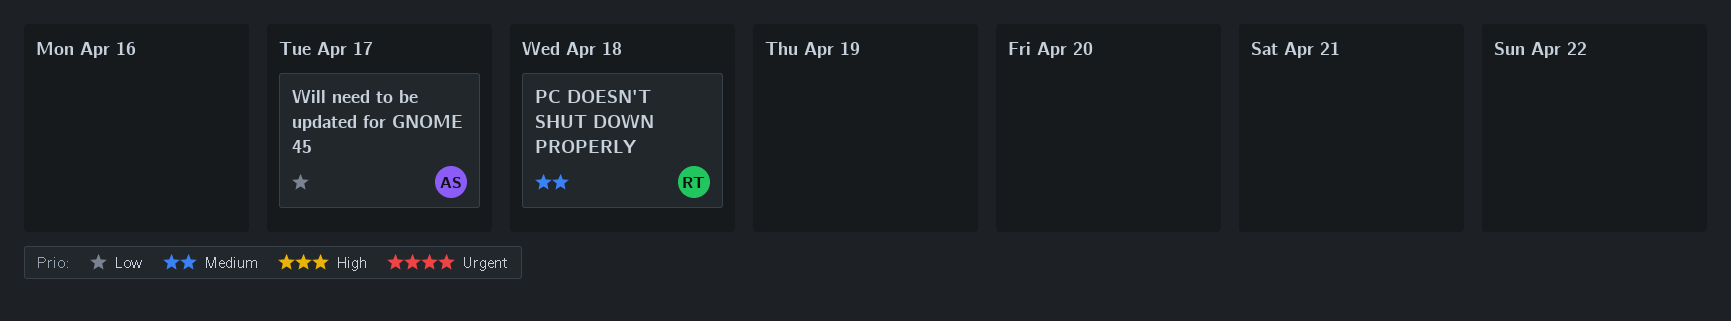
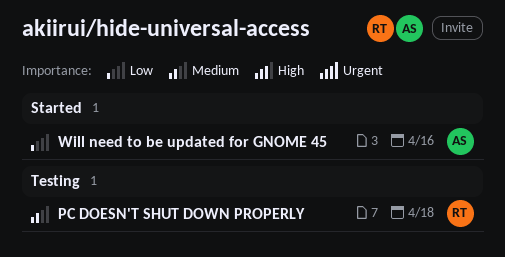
Will need to be updated for GNOME 45, due: Apr 17 -> Apr 16

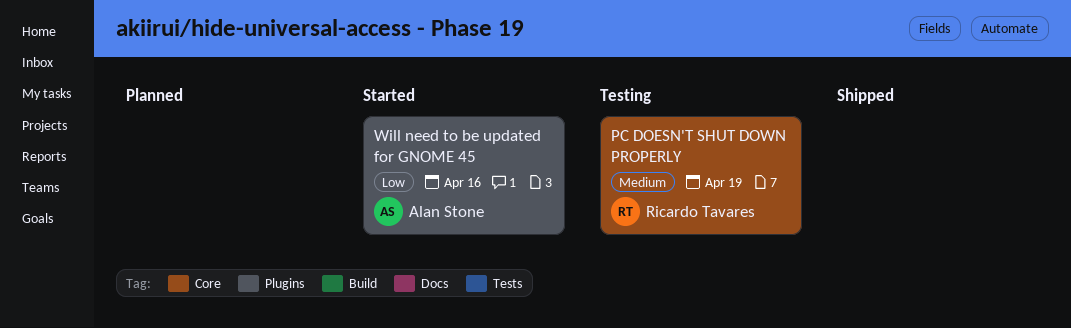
PC DOESN'T SHUT DOWN PROPERLY, due: Apr 18 -> Apr 19

